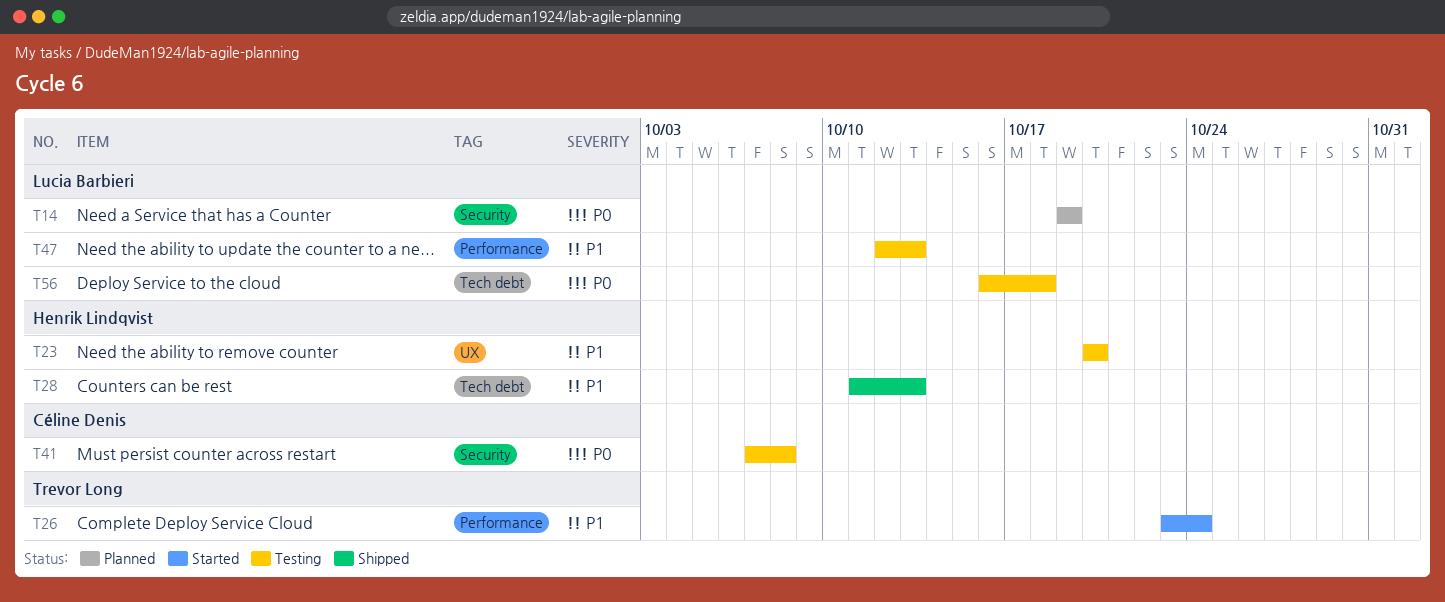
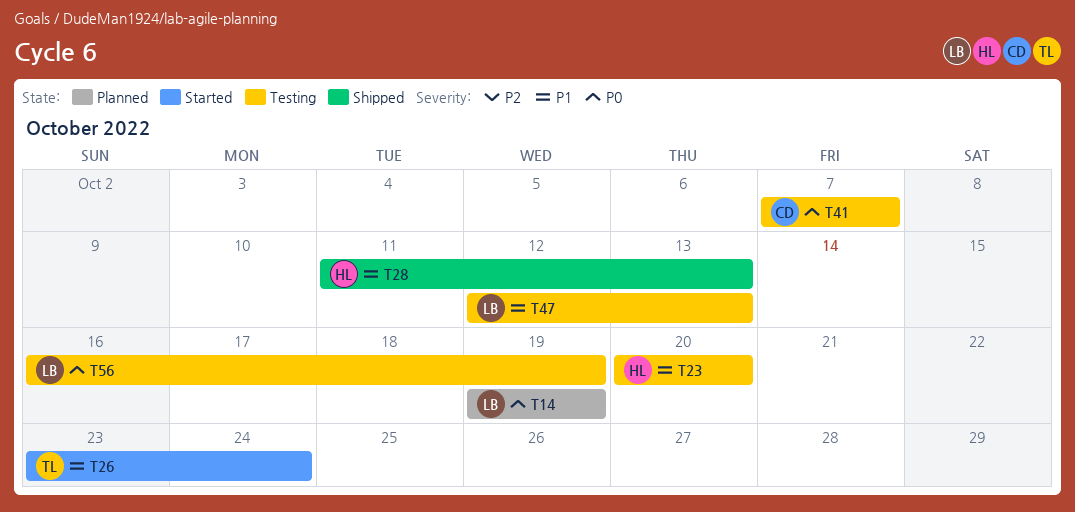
T41, due: Oct 8 -> Oct 7
T56, due: Oct 18 -> Oct 19

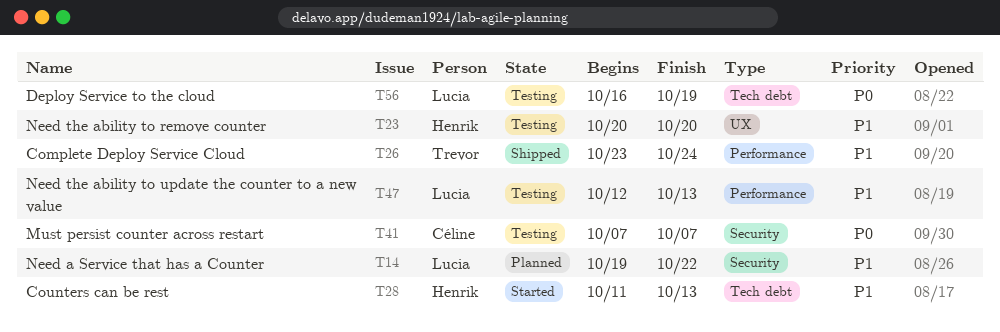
T14, priority: P0 -> P1
T14, due: Oct 19 -> Oct 22
T26, status: Started -> Shipped
T28, status: Shipped -> Started

